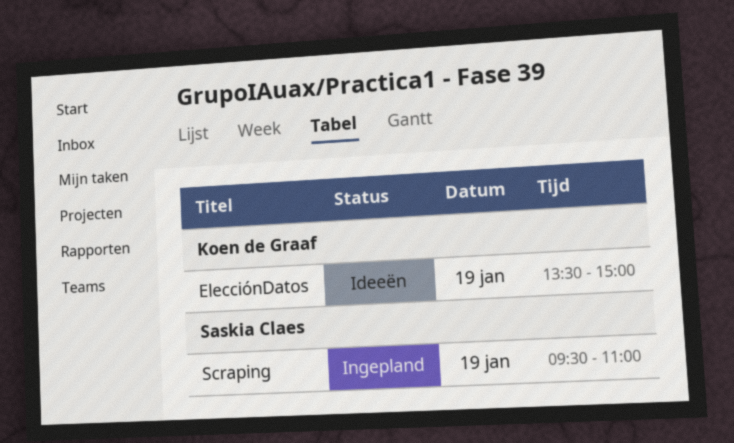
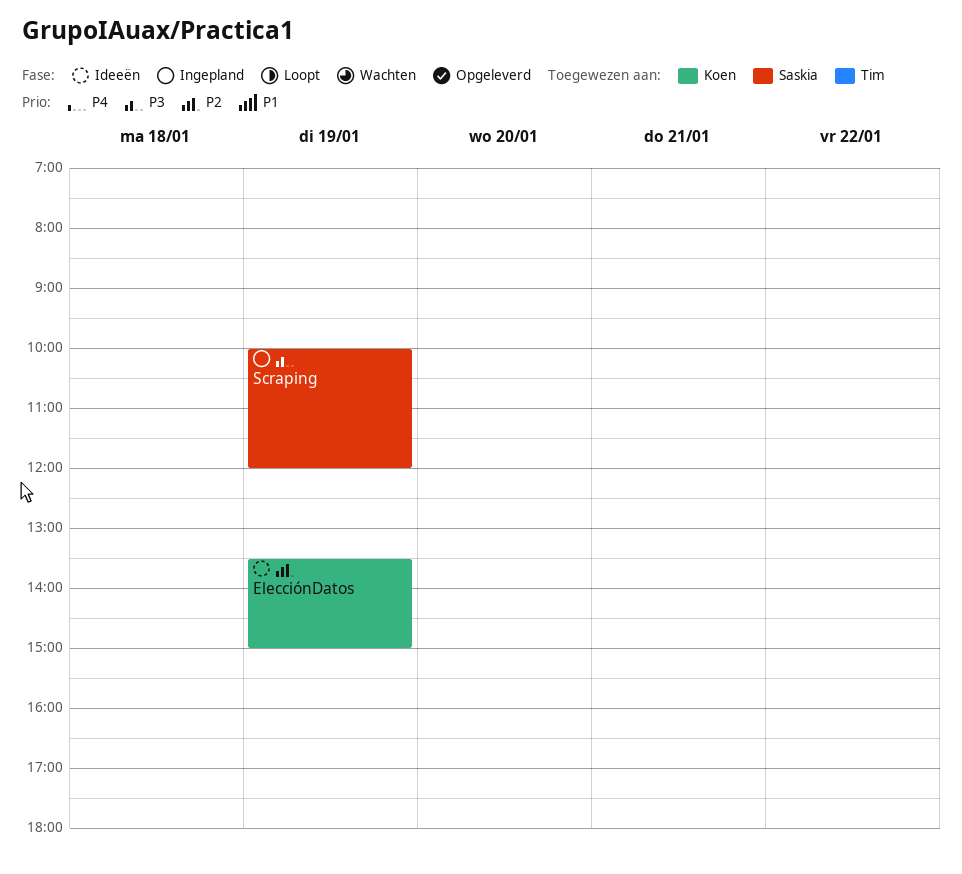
Scraping, begins: 09:30 -> 10:00
Scraping, ends: 11:00 -> 12:00

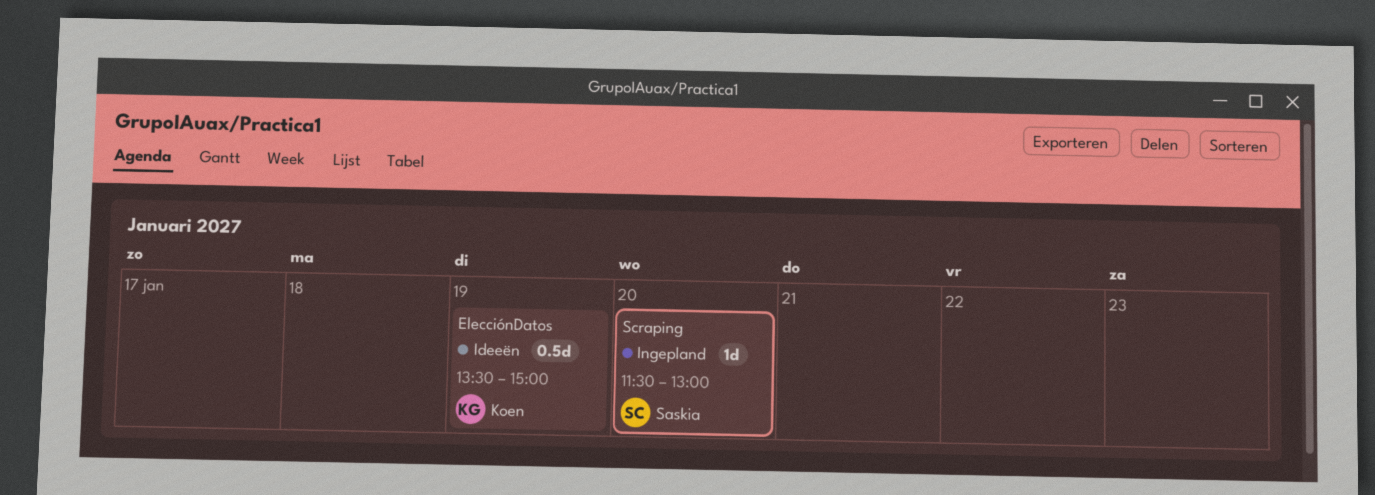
Scraping, day: Jan 19 -> Jan 20
Scraping, begins: 10:00 -> 11:30
Scraping, ends: 12:00 -> 13:00

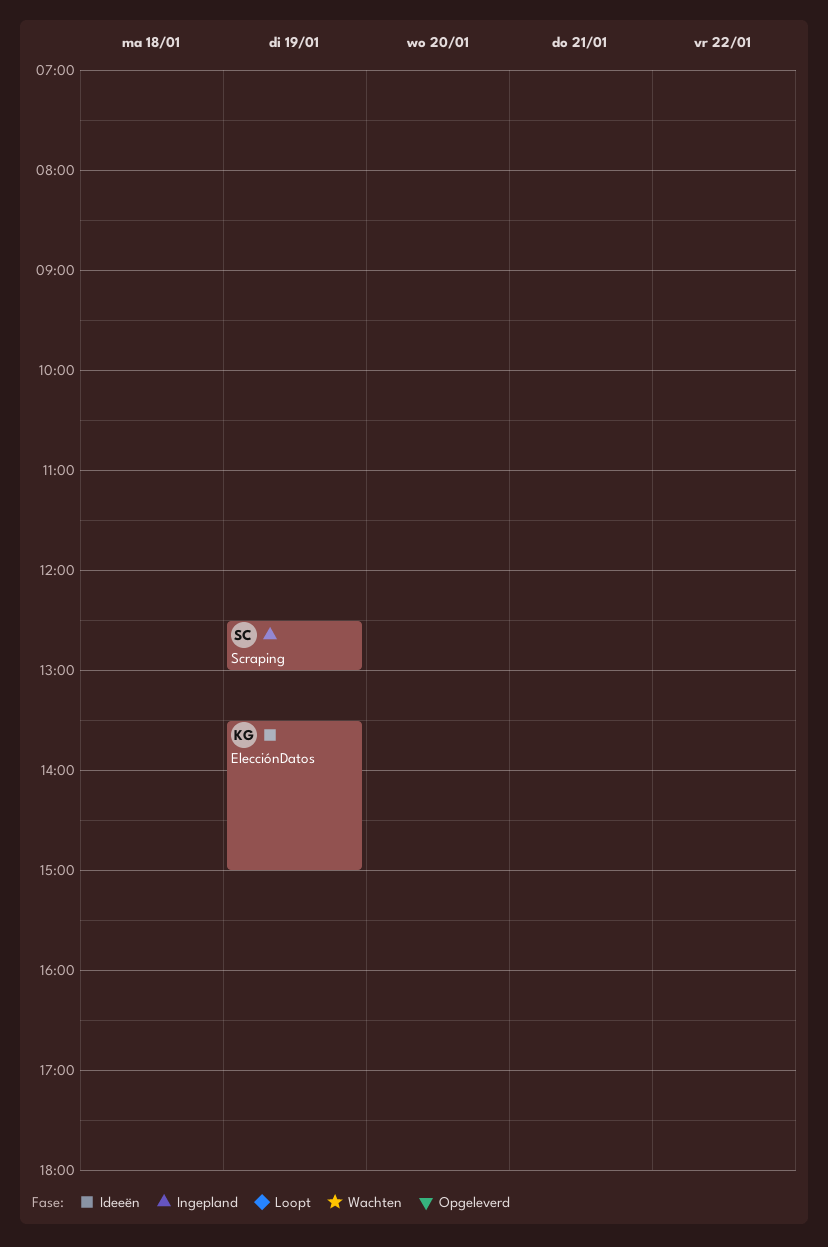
Scraping, day: Jan 20 -> Jan 19
Scraping, begins: 11:30 -> 12:30

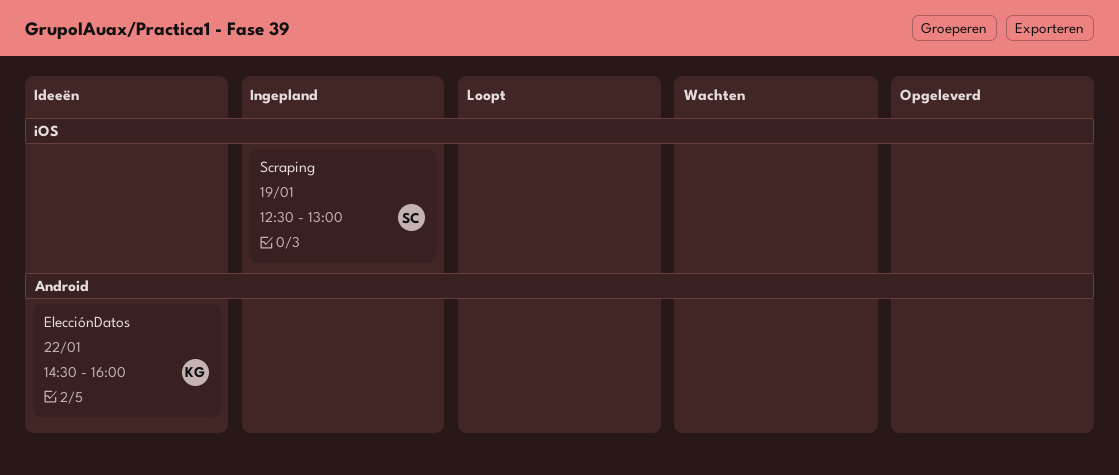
ElecciónDatos, day: Jan 19 -> Jan 22
ElecciónDatos, begins: 13:30 -> 14:30
ElecciónDatos, ends: 15:00 -> 16:00

